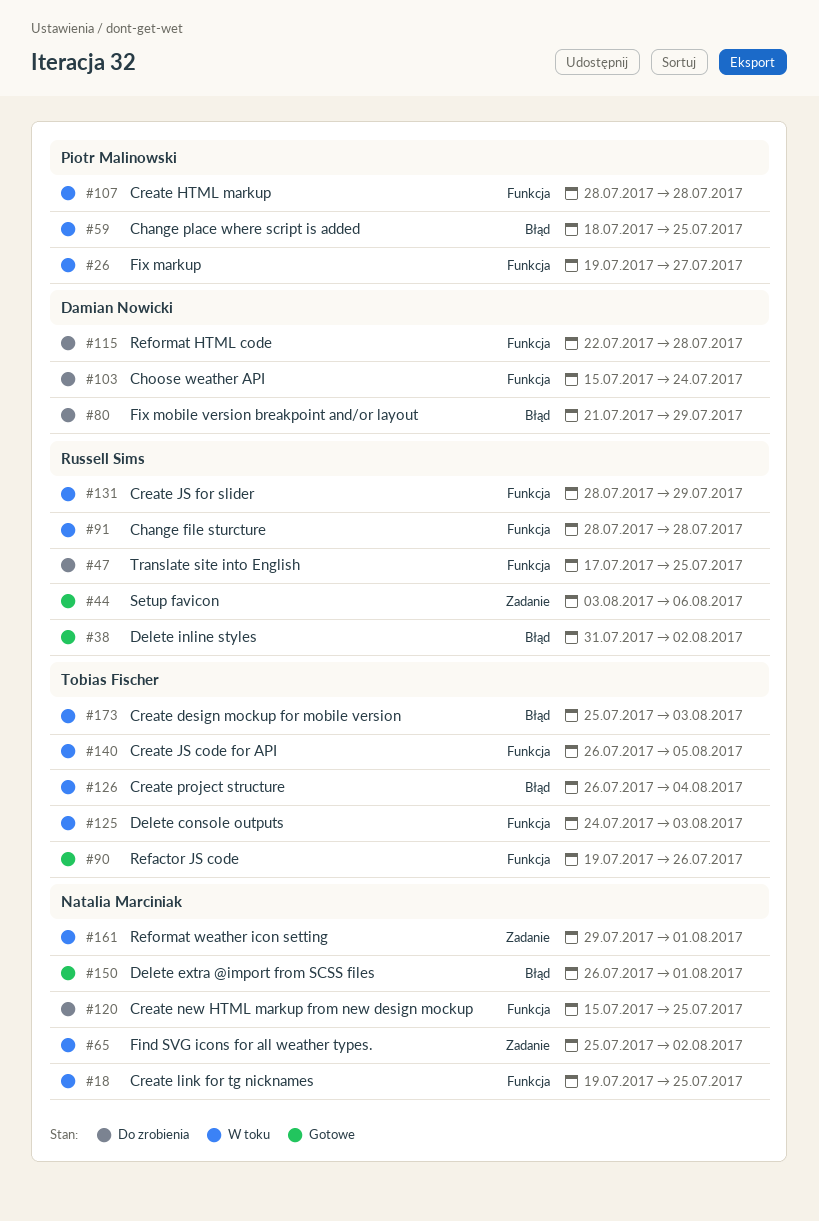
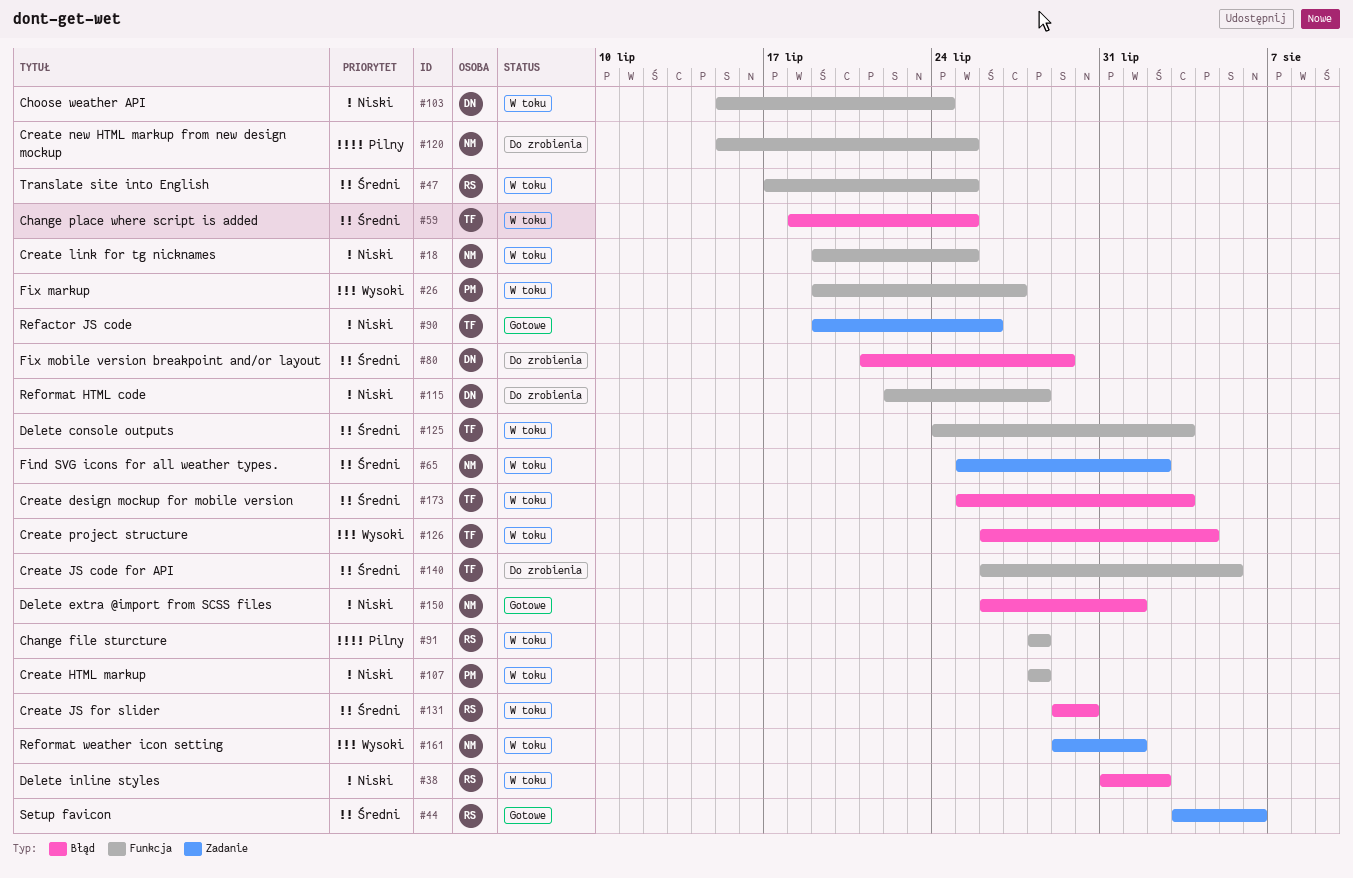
#38, status: Gotowe -> W toku
#47, status: Do zrobienia -> W toku
#59, owner: Piotr Malinowski -> Tobias Fischer
#90, label: Funkcja -> Zadanie
#103, status: Do zrobienia -> W toku
#131, label: Funkcja -> Błąd
#131, start: Jul 28 -> Jul 29
#131, due: Jul 29 -> Jul 30
#140, status: W toku -> Do zrobienia

